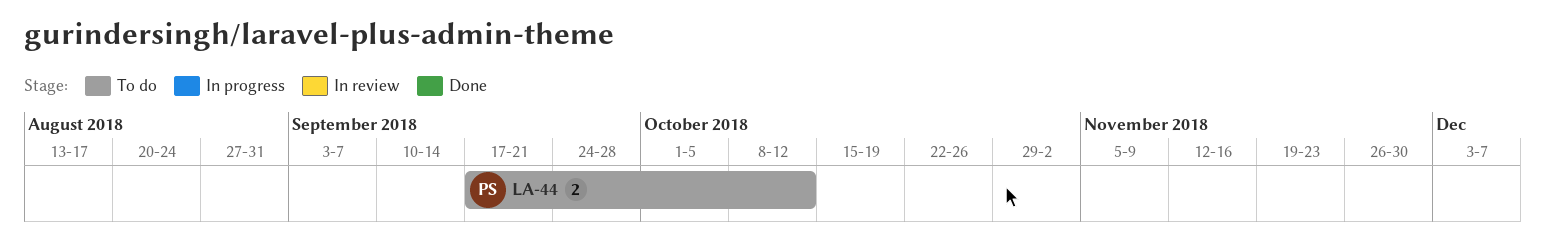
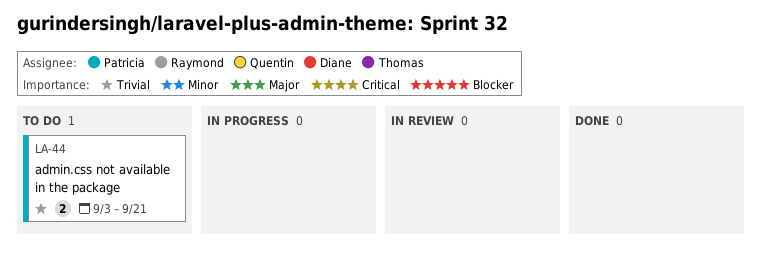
LA-44, start: Sep 17 -> Sep 3
LA-44, due: Oct 12 -> Sep 21

